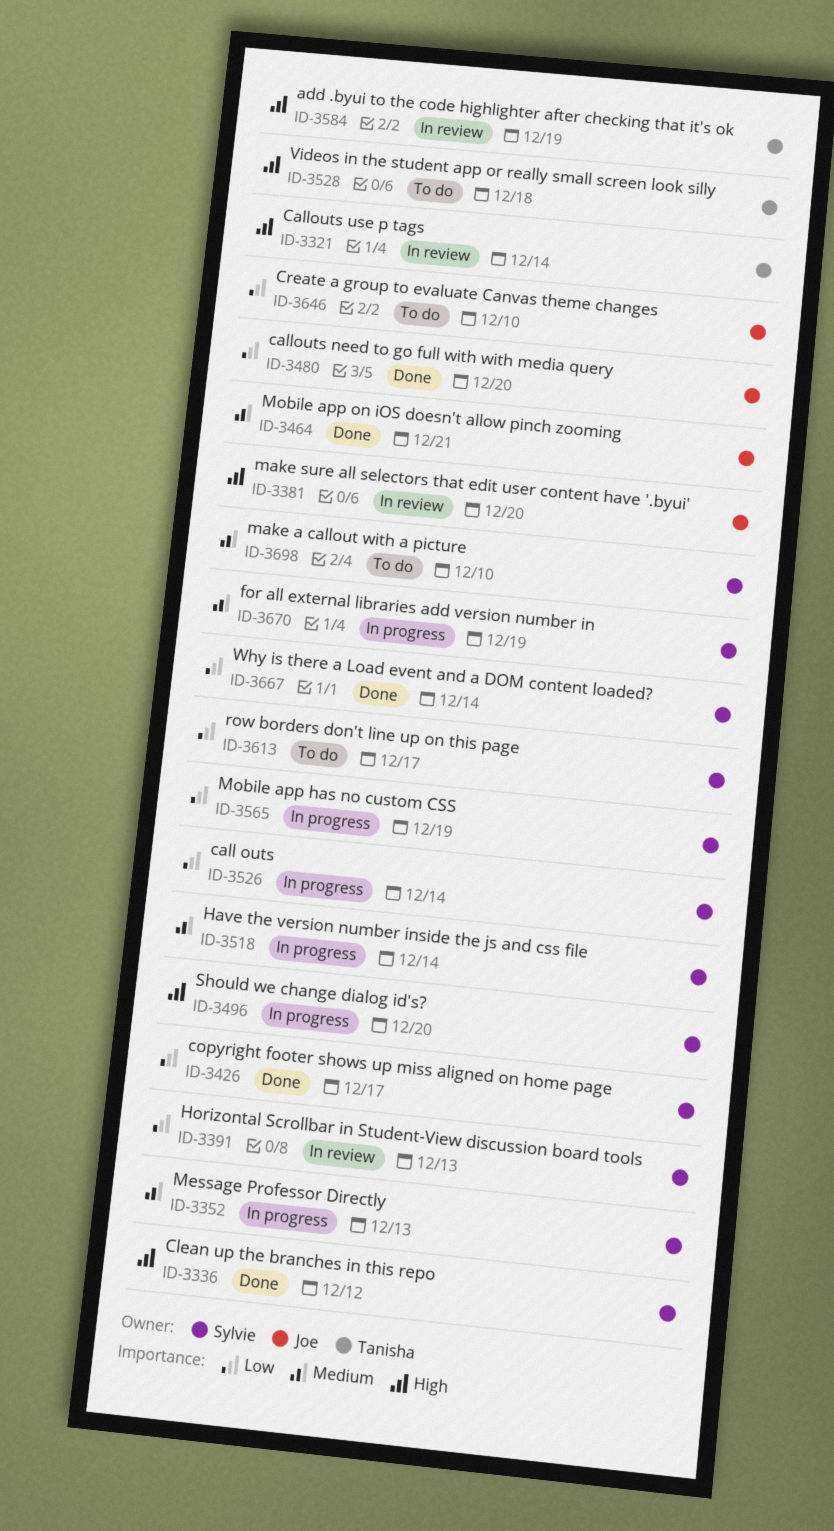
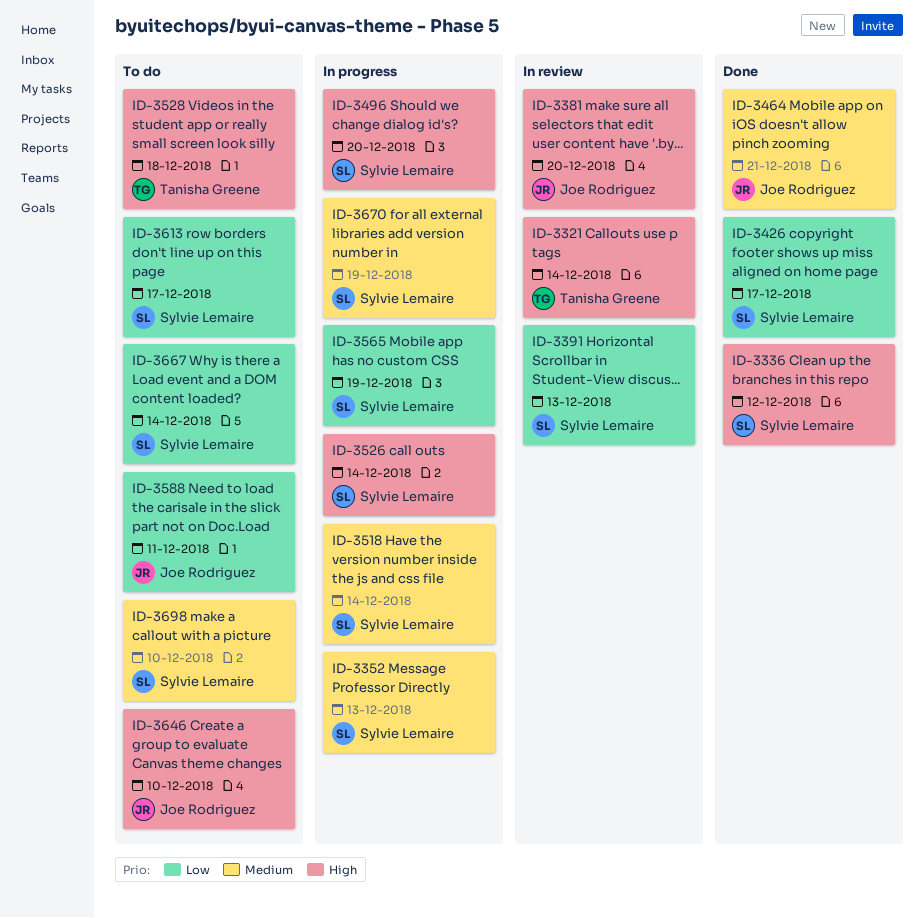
ID-3480: present -> none
ID-3526, priority: Low -> High
ID-3584: present -> none
ID-3588: none -> present
ID-3646, priority: Low -> High
ID-3667, status: Done -> To do

